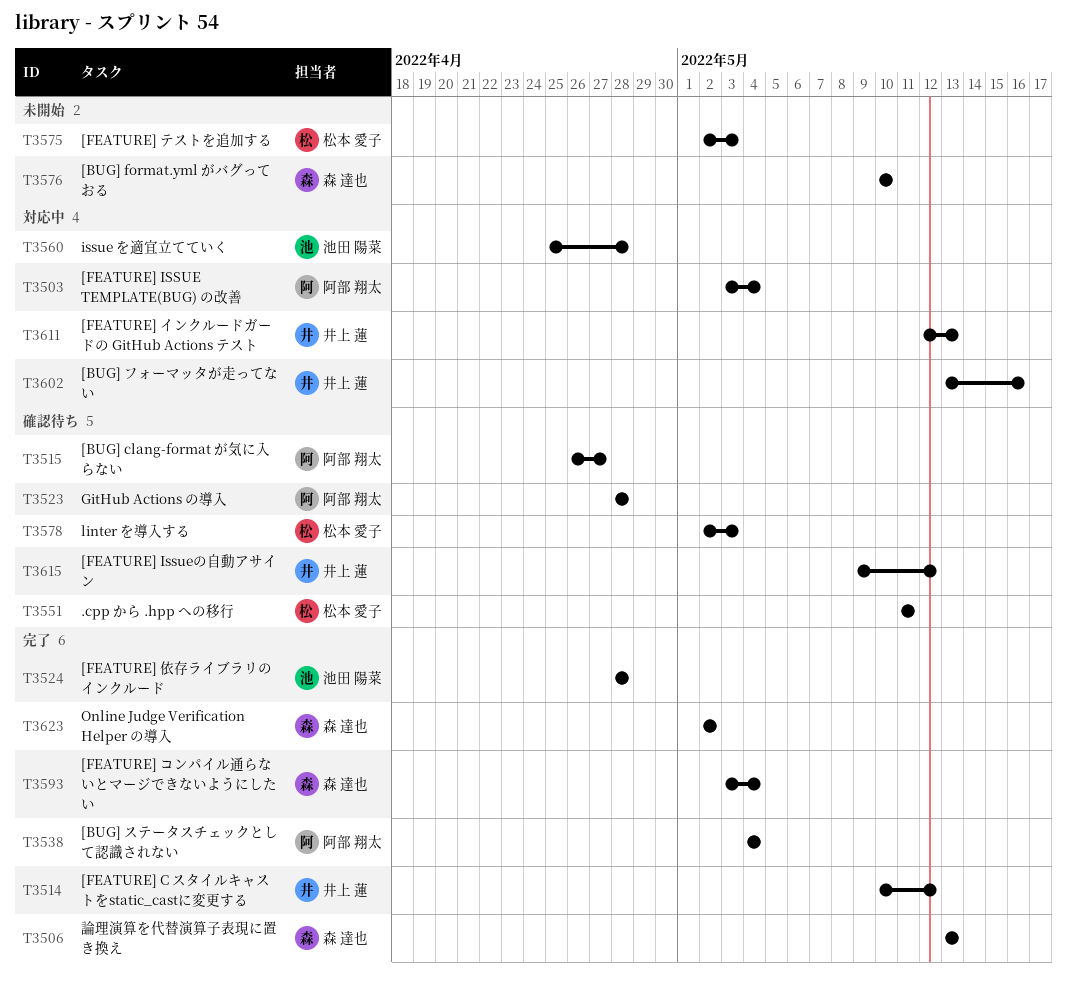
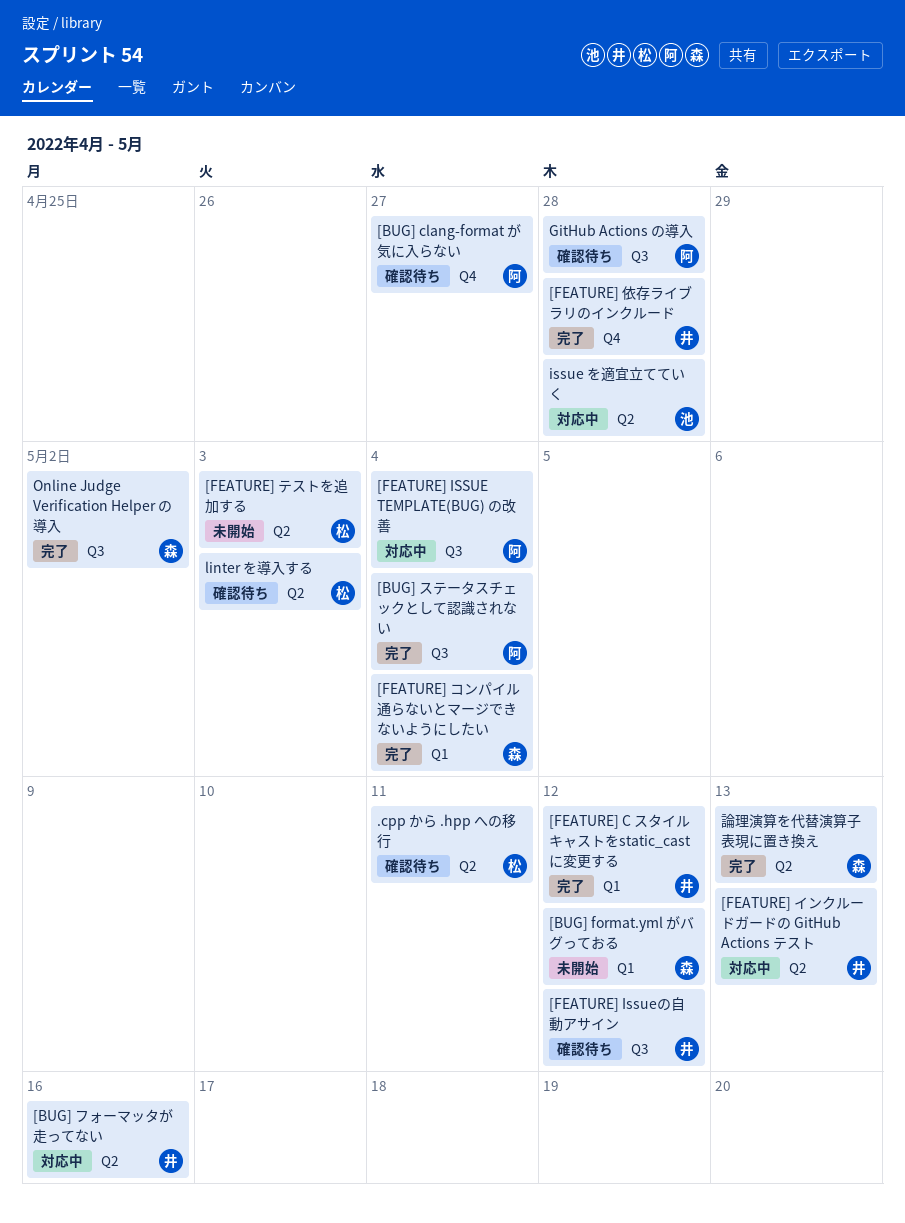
[BUG] format.yml がバグっておる, due: May 10 -> May 12
[FEATURE] 依存ライブラリのインクルード, owner: 池田 陽菜 -> 井上 蓮

